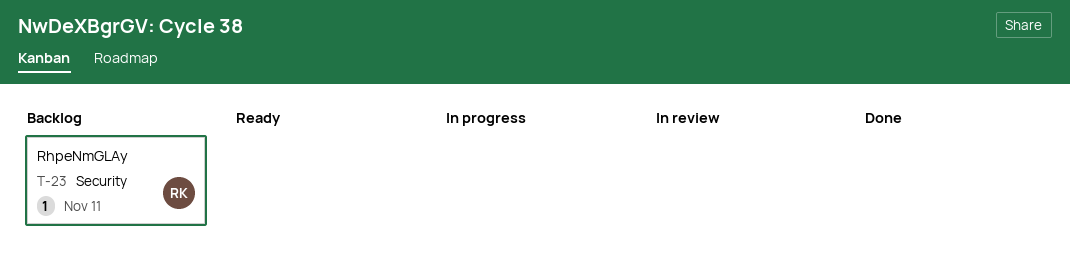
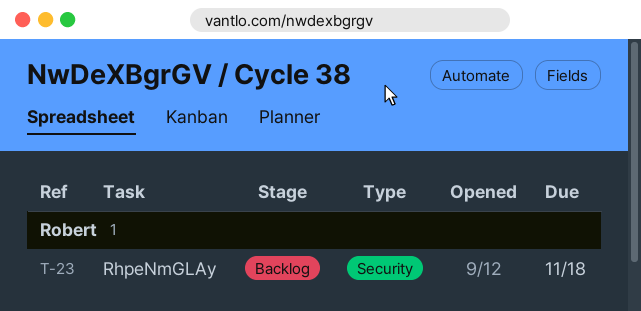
T-23, due: Nov 11 -> Nov 18

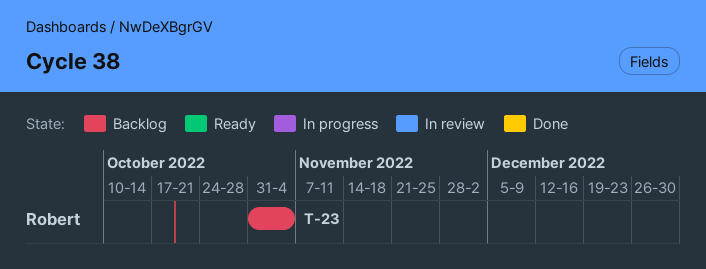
T-23, due: Nov 18 -> Nov 4

